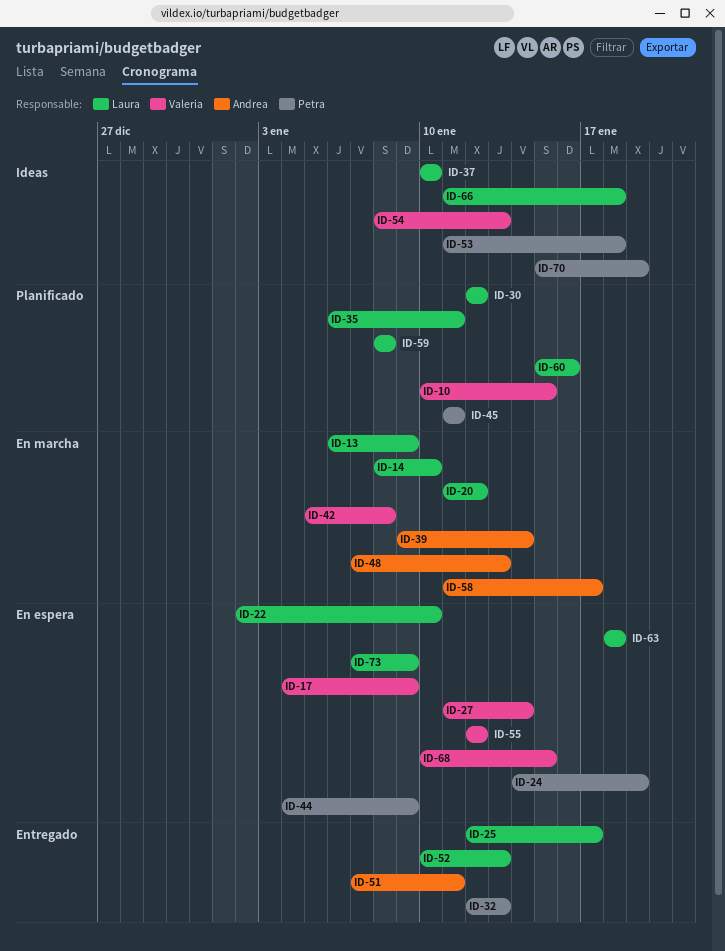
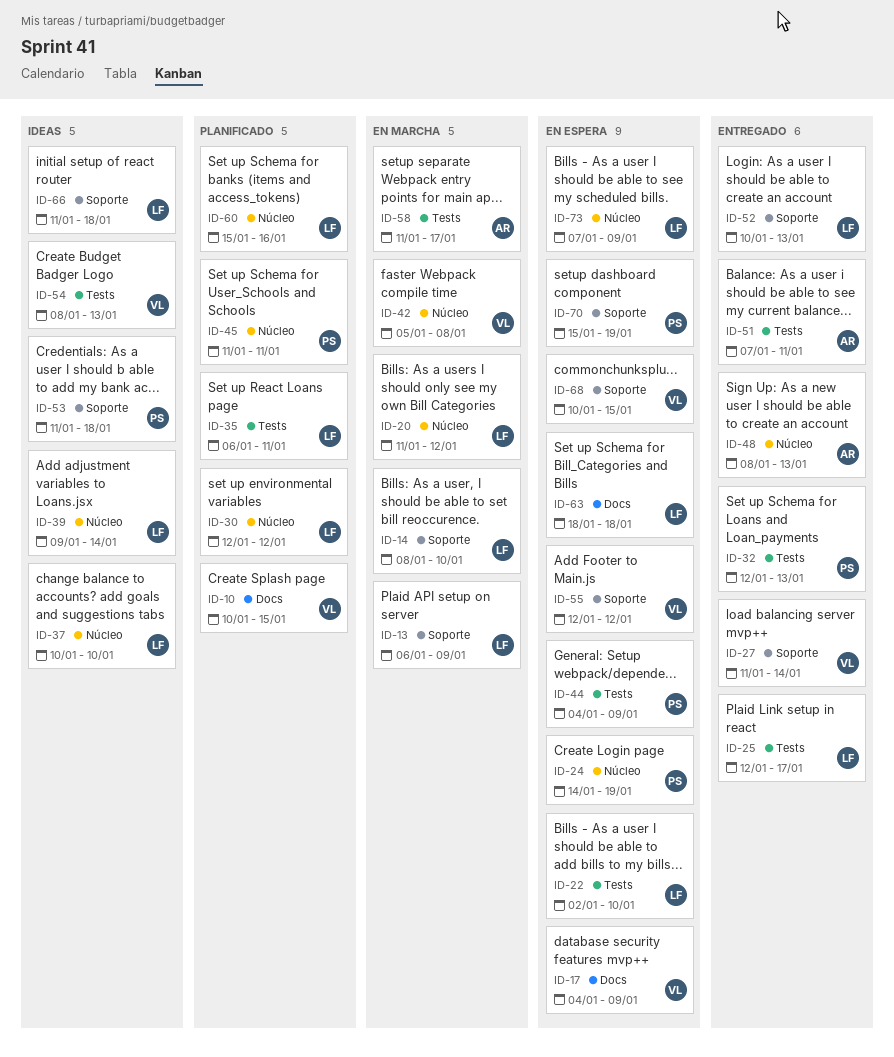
ID-27, status: En espera -> Entregado
ID-39, status: En marcha -> Ideas
ID-39, owner: Andrea -> Laura
ID-48, status: En marcha -> Entregado
ID-48, start: Jan 7 -> Jan 8
ID-59: present -> none
ID-70, status: Ideas -> En espera

